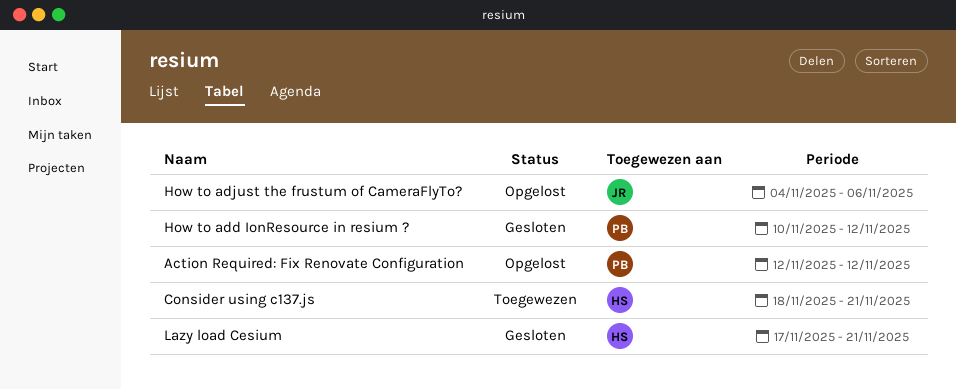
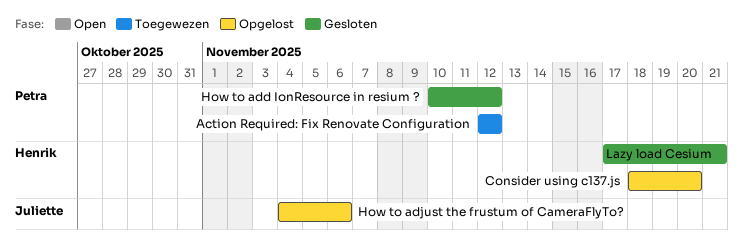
Action Required: Fix Renovate Configuration, status: Opgelost -> Toegewezen
Consider using c137.js, status: Toegewezen -> Opgelost
Consider using c137.js, due: Nov 21 -> Nov 20

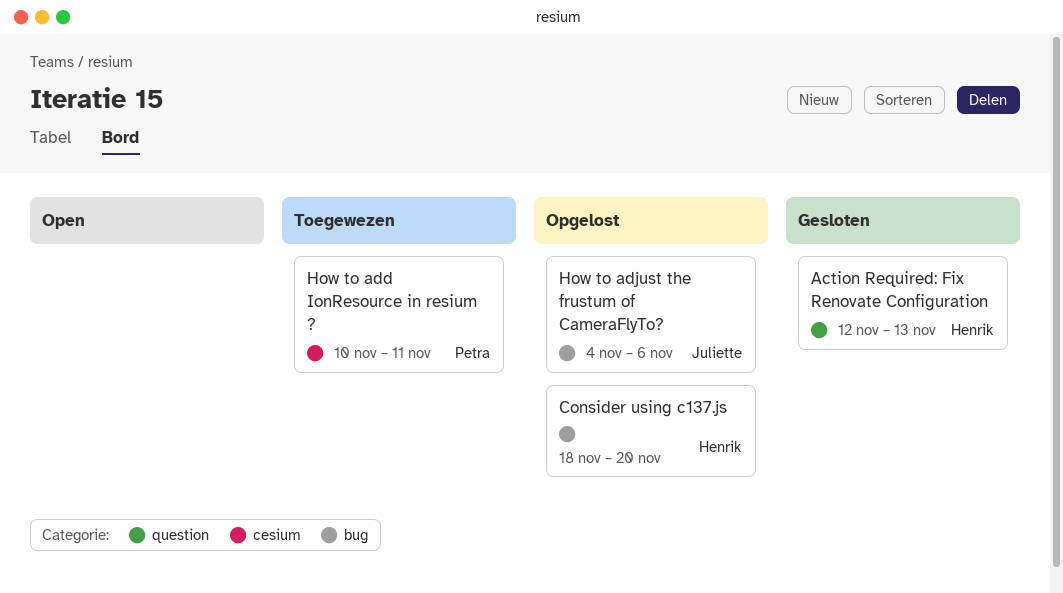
Action Required: Fix Renovate Configuration, status: Toegewezen -> Gesloten
Action Required: Fix Renovate Configuration, owner: Petra -> Henrik
Action Required: Fix Renovate Configuration, due: Nov 12 -> Nov 13
How to add IonResource in resium ?, status: Gesloten -> Toegewezen
How to add IonResource in resium ?, due: Nov 12 -> Nov 11
Lazy load Cesium: present -> none

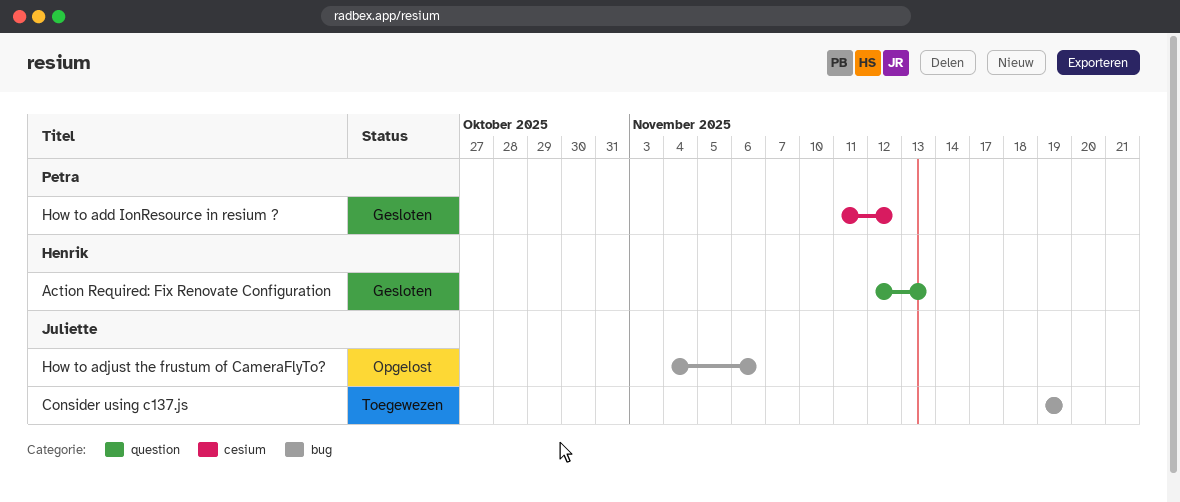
Consider using c137.js, status: Opgelost -> Toegewezen
Consider using c137.js, owner: Henrik -> Juliette
Consider using c137.js, start: Nov 18 -> Nov 19
Consider using c137.js, due: Nov 20 -> Nov 19
How to add IonResource in resium ?, status: Toegewezen -> Gesloten
How to add IonResource in resium ?, start: Nov 10 -> Nov 11
How to add IonResource in resium ?, due: Nov 11 -> Nov 12

